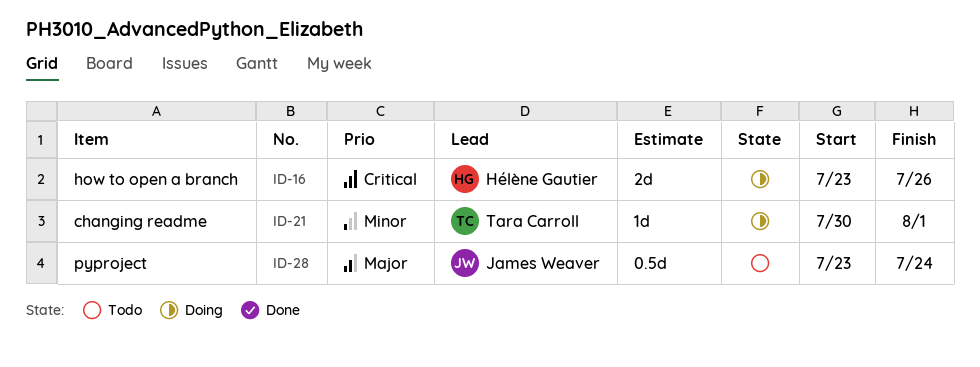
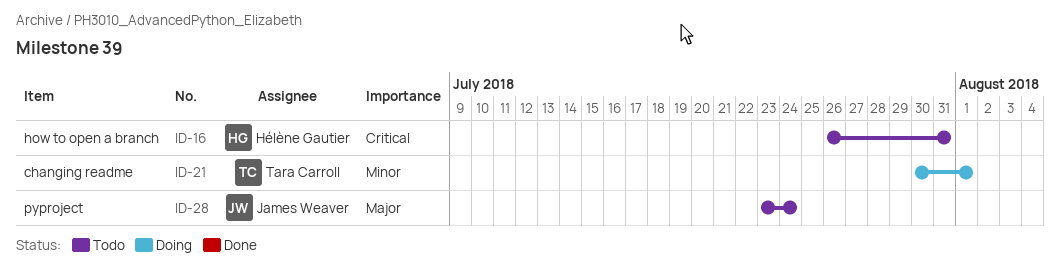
ID-16, status: Doing -> Todo
ID-16, start: Jul 23 -> Jul 26
ID-16, due: Jul 26 -> Jul 31

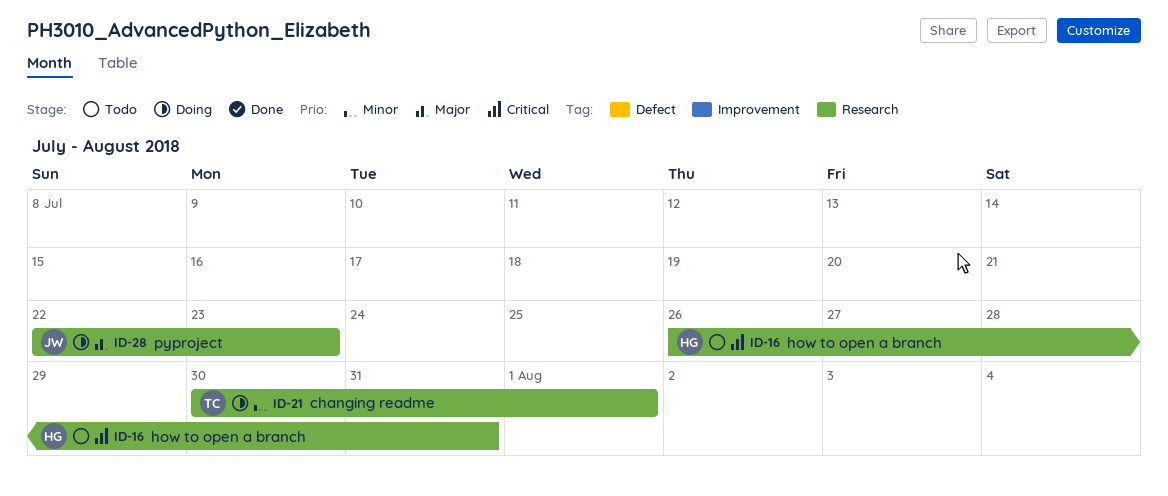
ID-28, status: Todo -> Doing
ID-28, start: Jul 23 -> Jul 22
ID-28, due: Jul 24 -> Jul 23

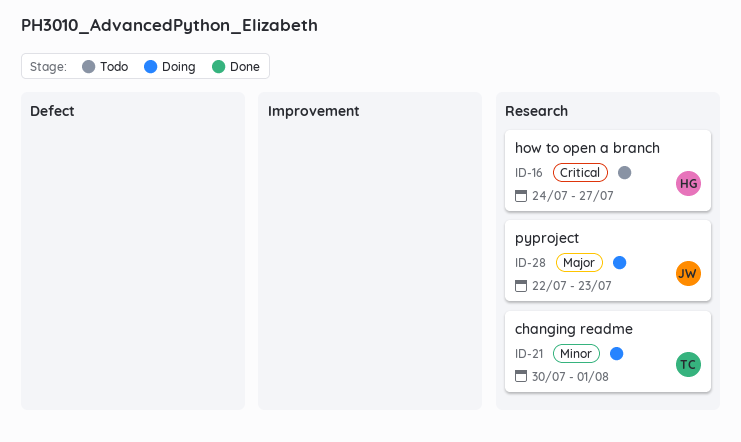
ID-16, start: Jul 26 -> Jul 24
ID-16, due: Jul 31 -> Jul 27

